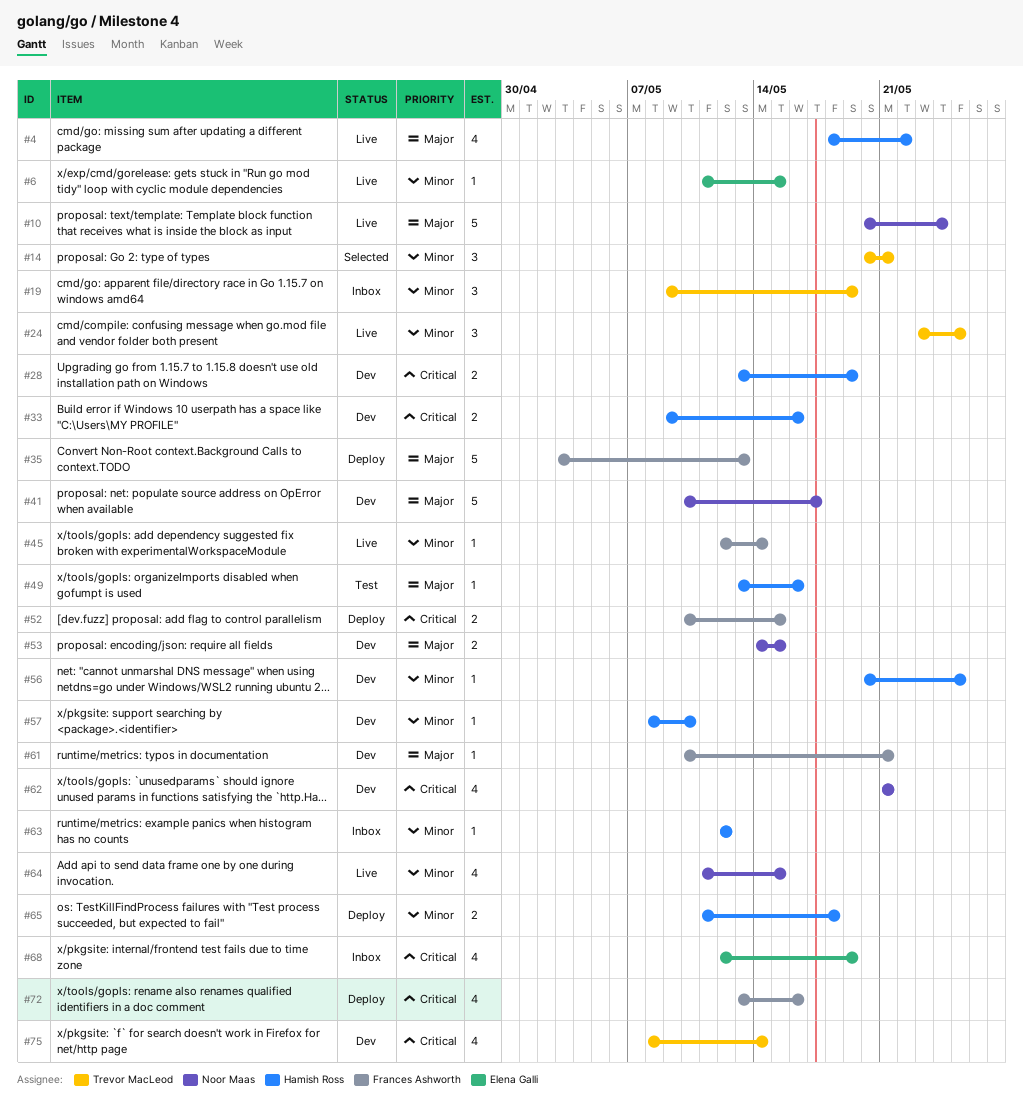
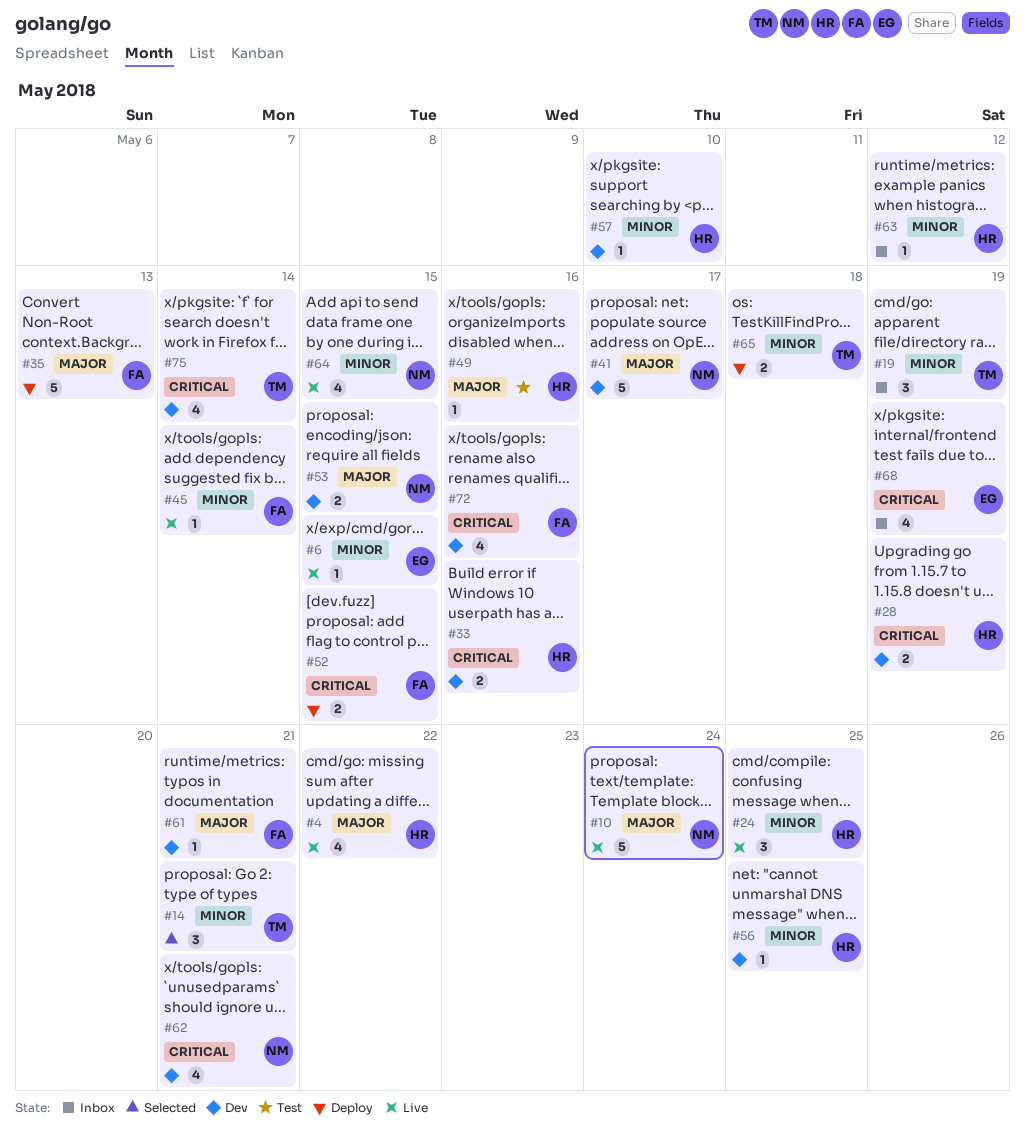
#24, owner: Trevor MacLeod -> Hamish Ross
#65, owner: Hamish Ross -> Trevor MacLeod
#72, status: Deploy -> Dev

